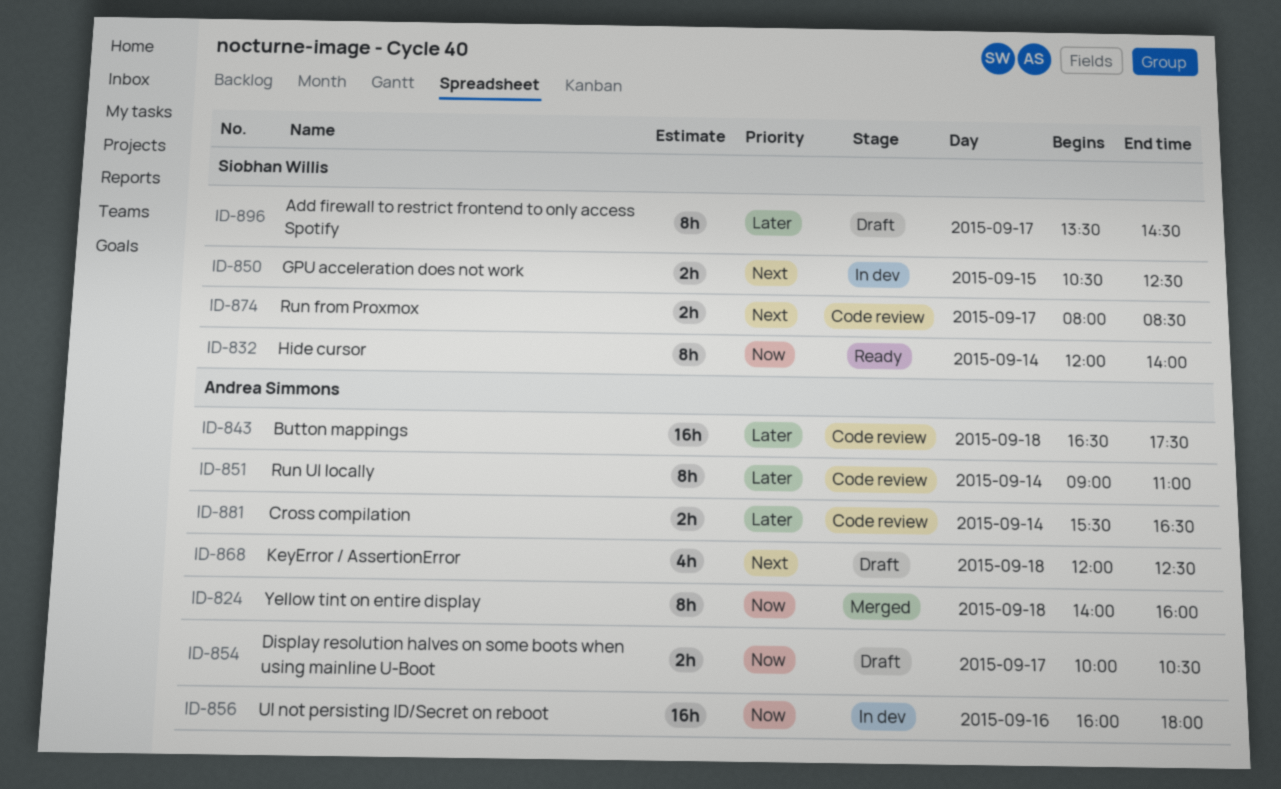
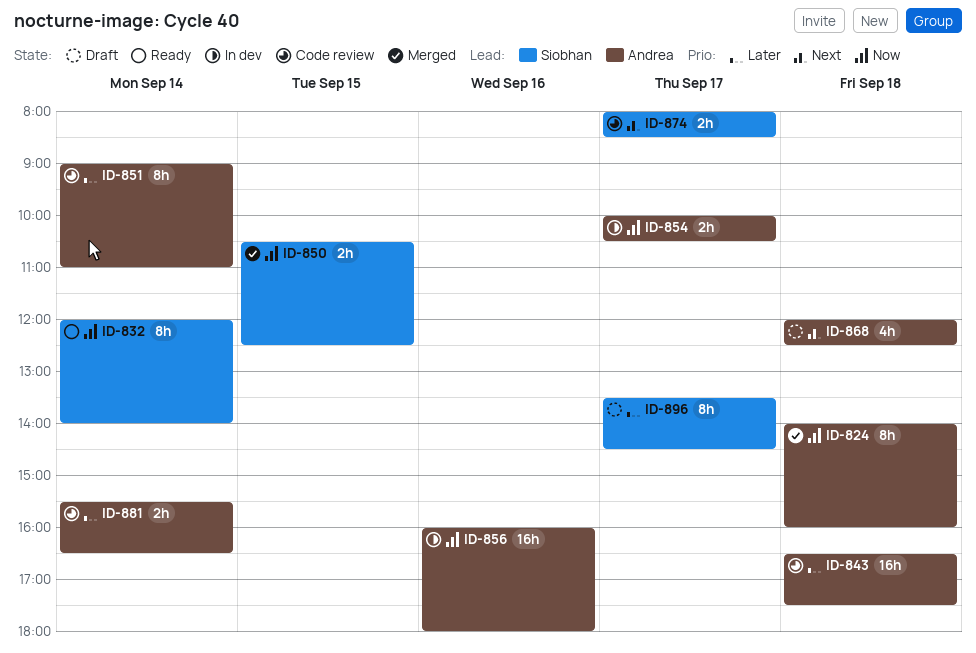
ID-850, status: In dev -> Merged
ID-850, priority: Next -> Now
ID-854, status: Draft -> In dev

